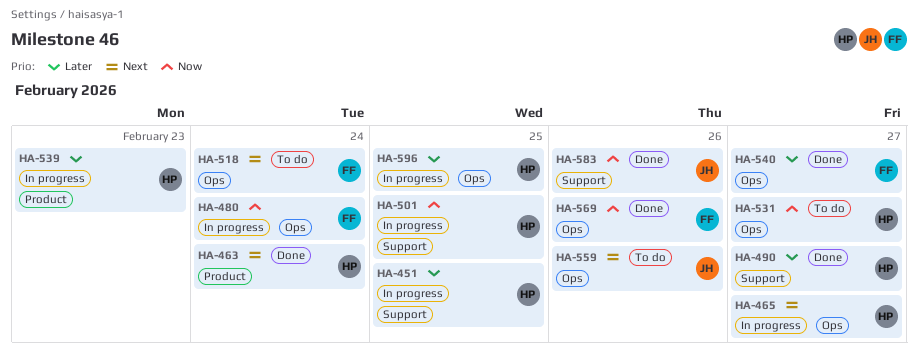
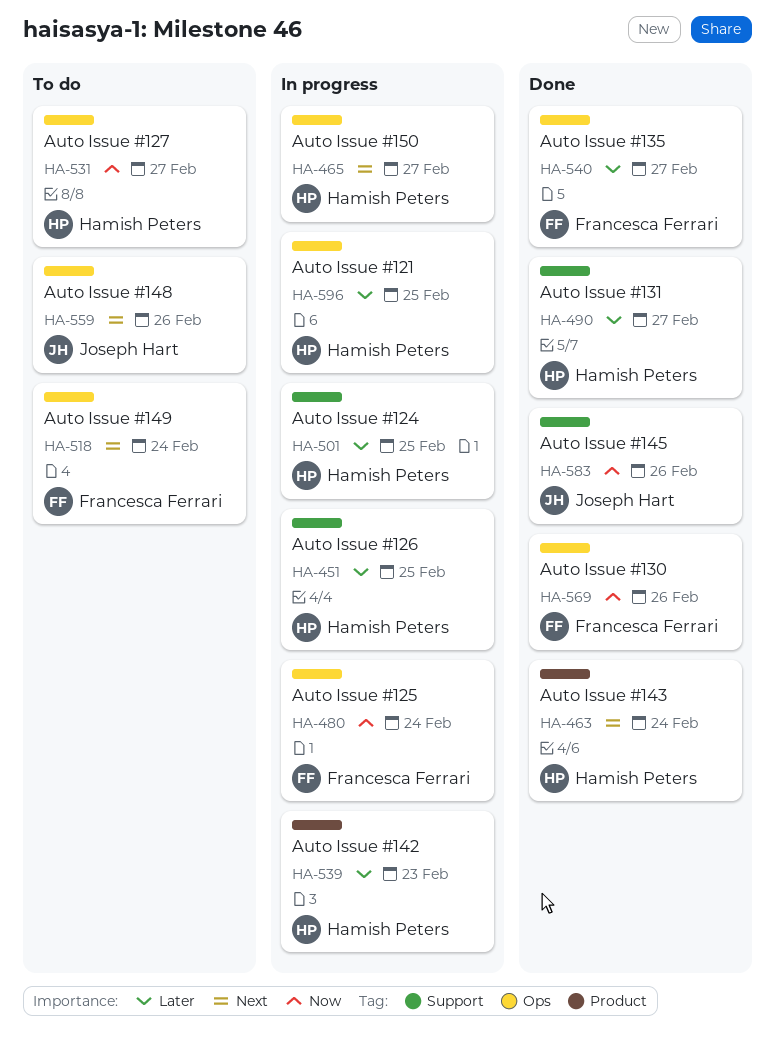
HA-501, priority: Now -> Later

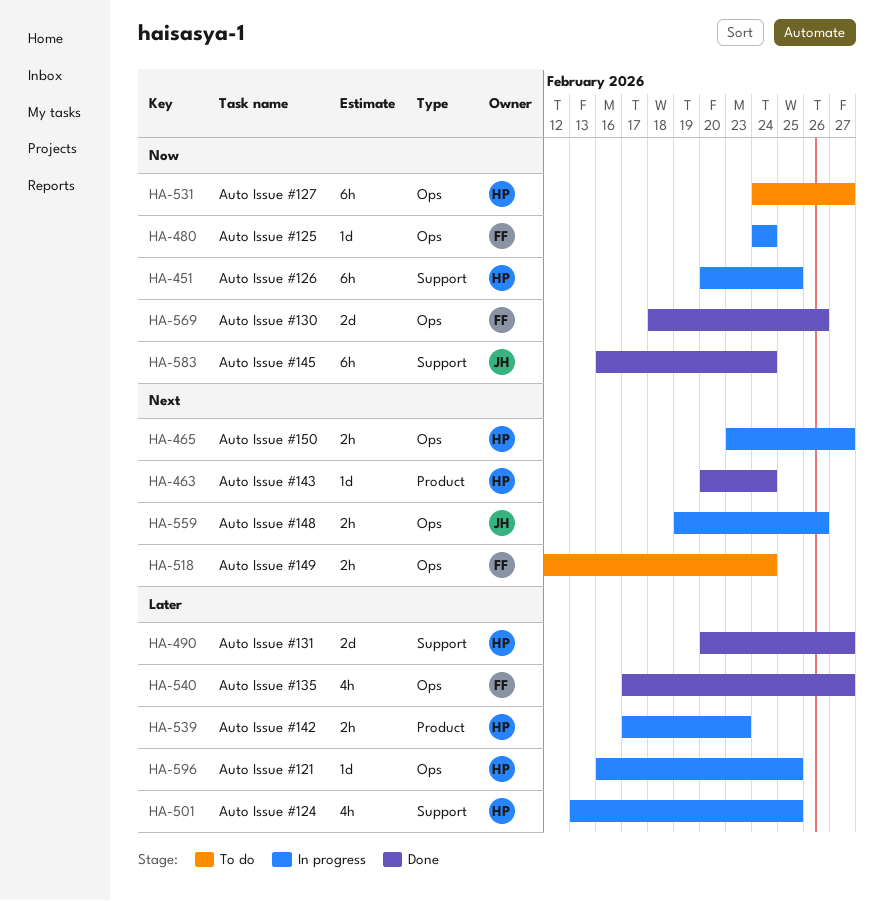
HA-451, priority: Later -> Now
HA-559, status: To do -> In progress
HA-583, due: Feb 26 -> Feb 24

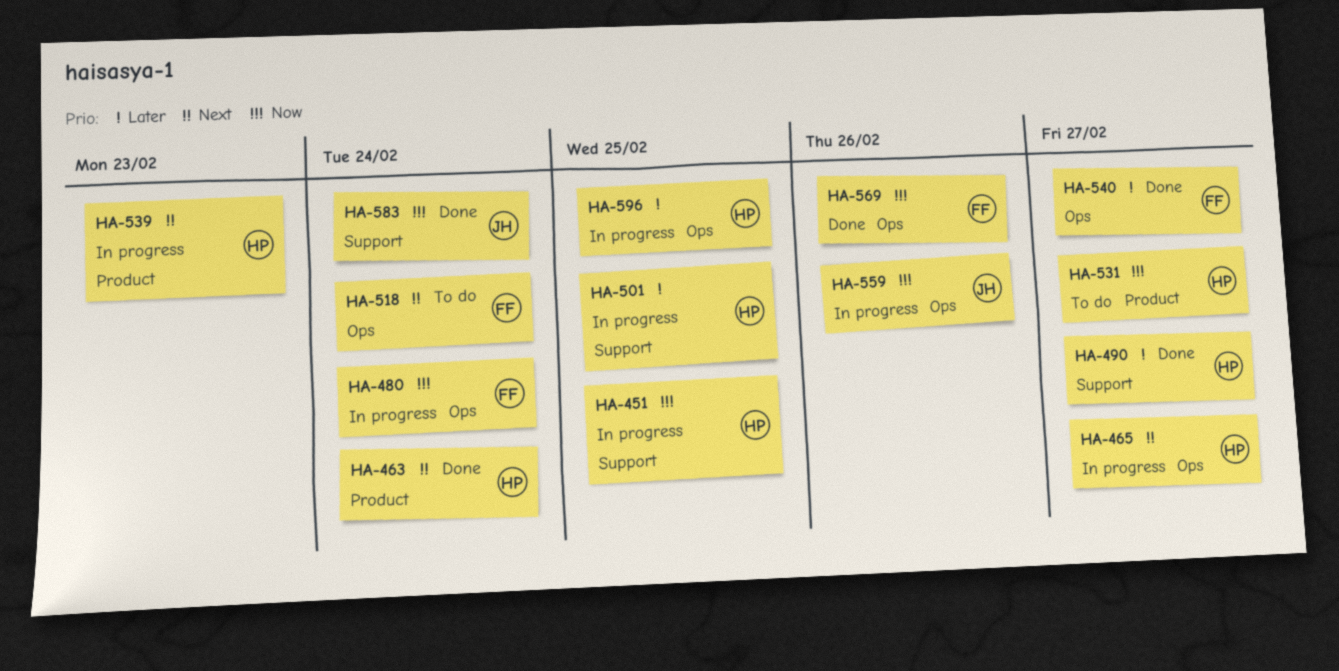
HA-531, label: Ops -> Product
HA-539, priority: Later -> Next
HA-559, priority: Next -> Now

